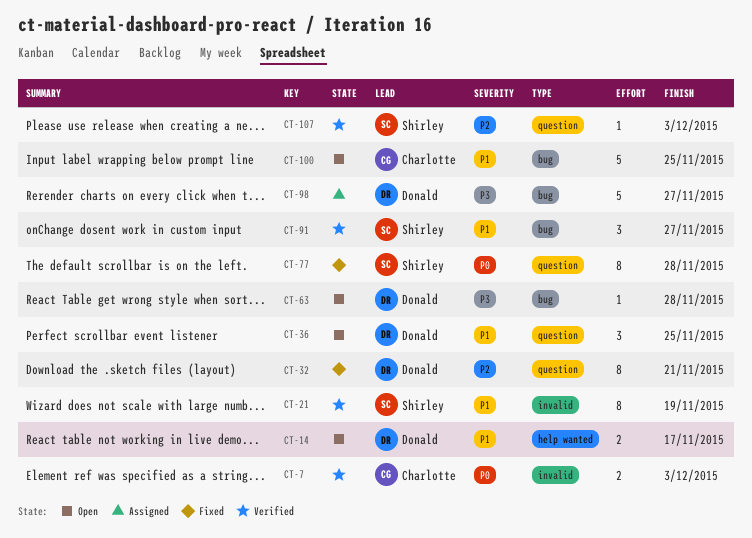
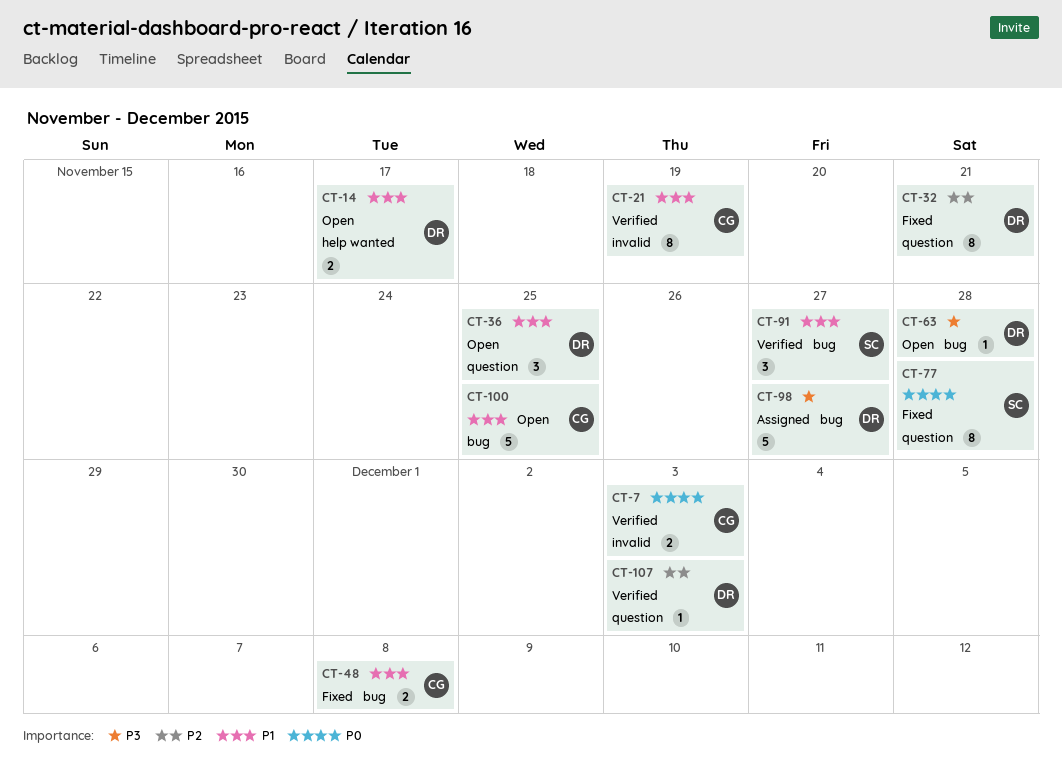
CT-21, owner: Shirley -> Charlotte
CT-48: none -> present
CT-107, owner: Shirley -> Donald

